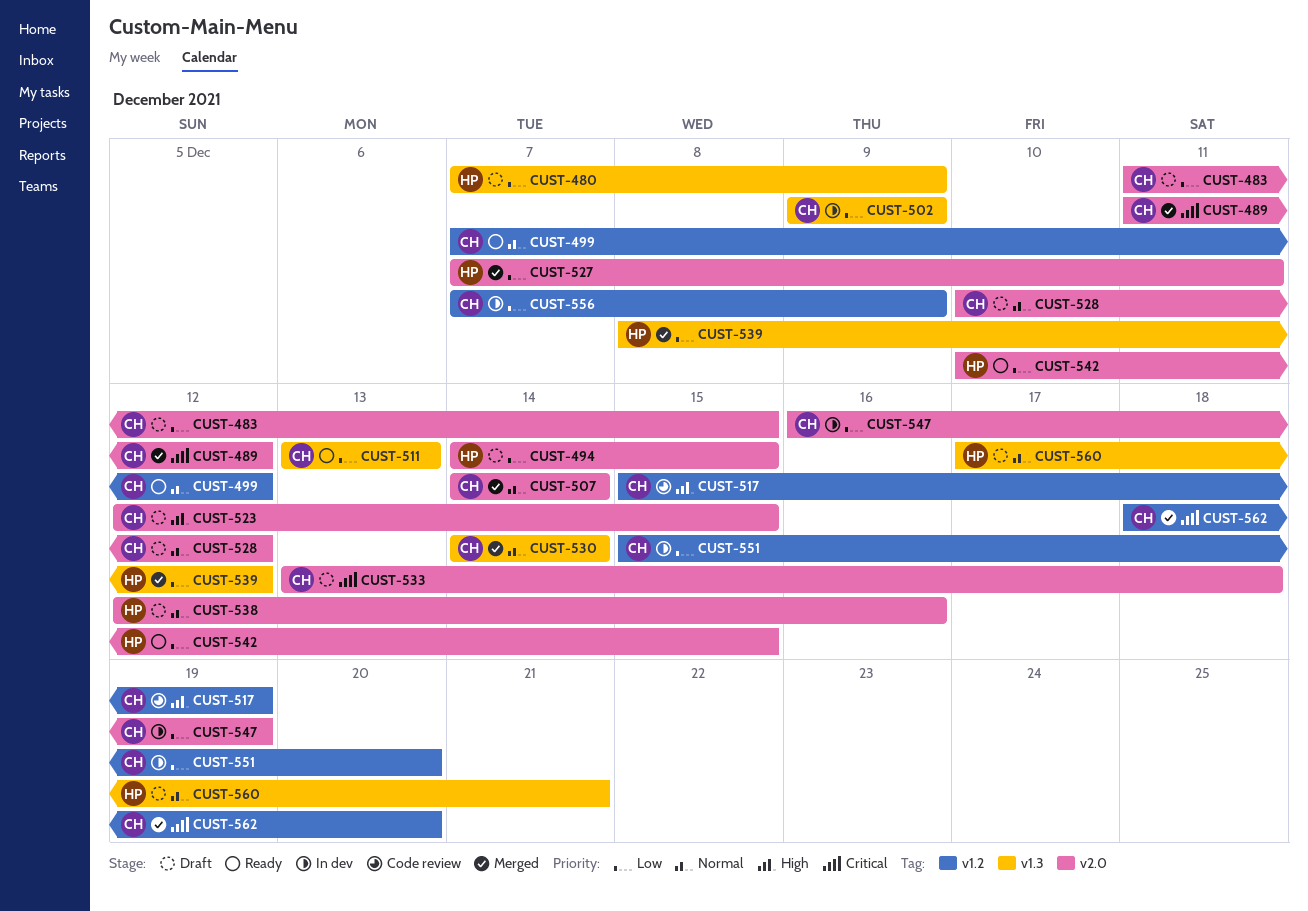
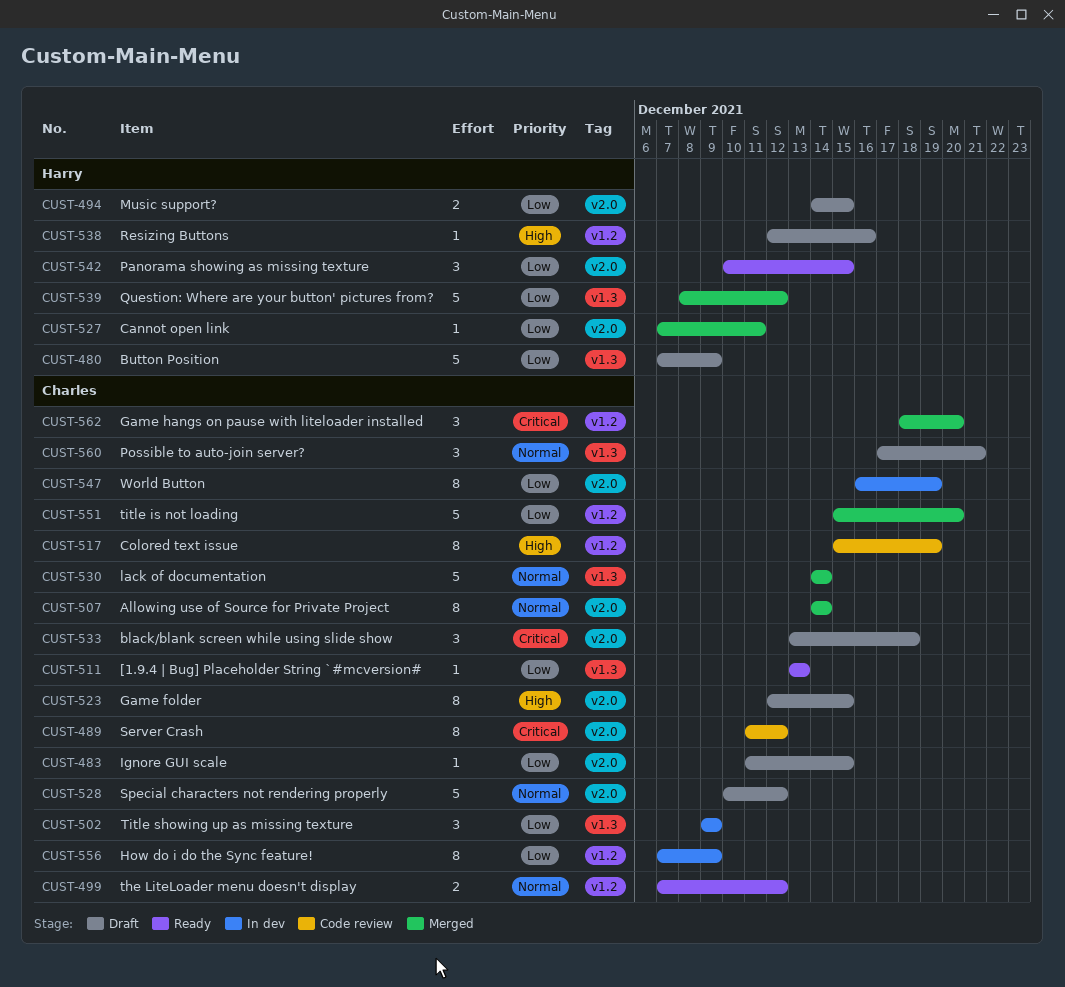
CUST-489, status: Merged -> Code review
CUST-538, priority: Normal -> High
CUST-538, label: v2.0 -> v1.2
CUST-551, status: In dev -> Merged
CUST-560, owner: Harry -> Charles

